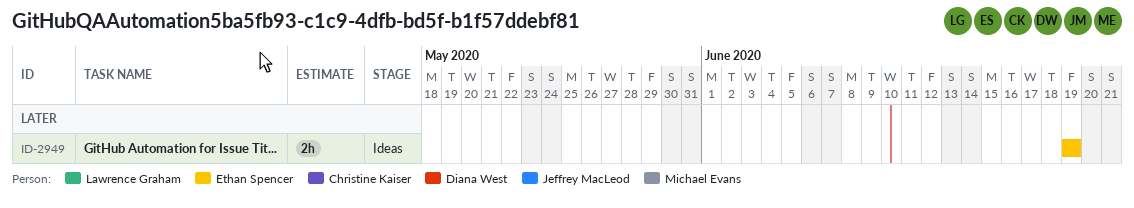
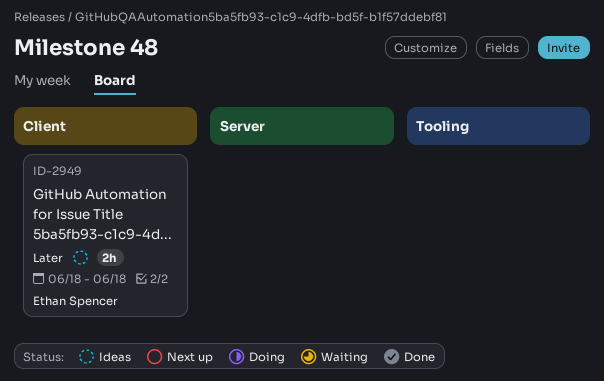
ID-2949, start: Jun 19 -> Jun 18
ID-2949, due: Jun 19 -> Jun 18

